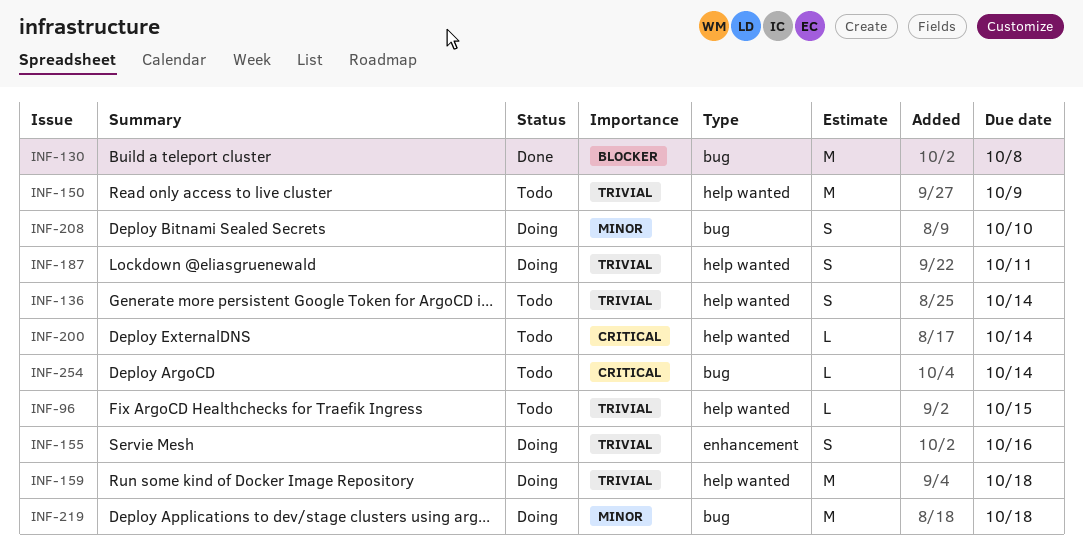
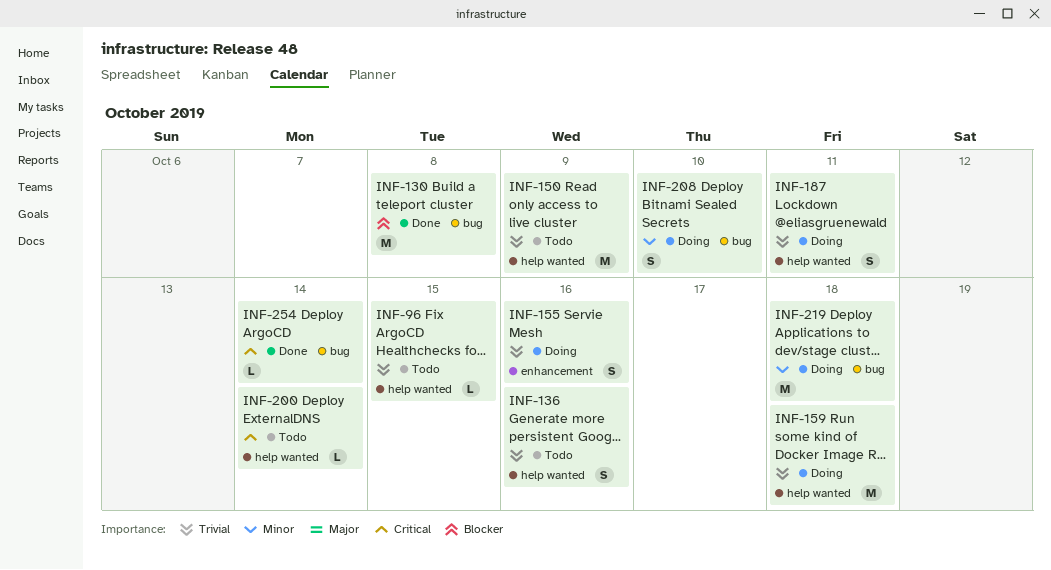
INF-136, due: Oct 14 -> Oct 16
INF-254, status: Todo -> Done

